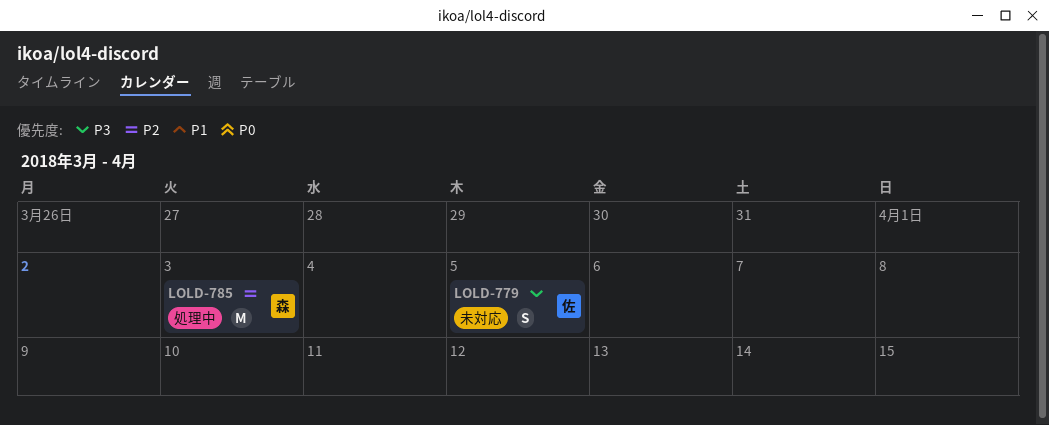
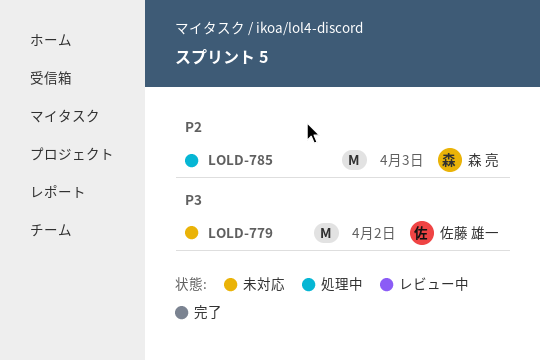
LOLD-779, estimate: S -> M
LOLD-779, due: Apr 5 -> Apr 2

